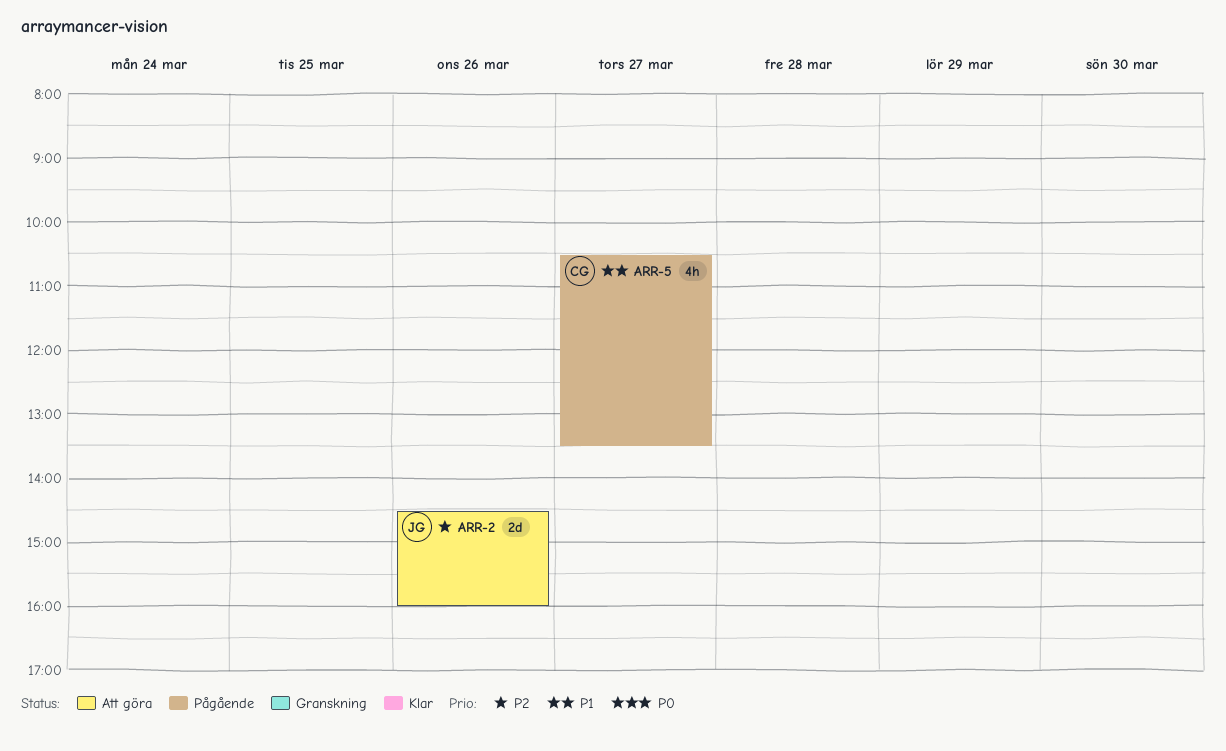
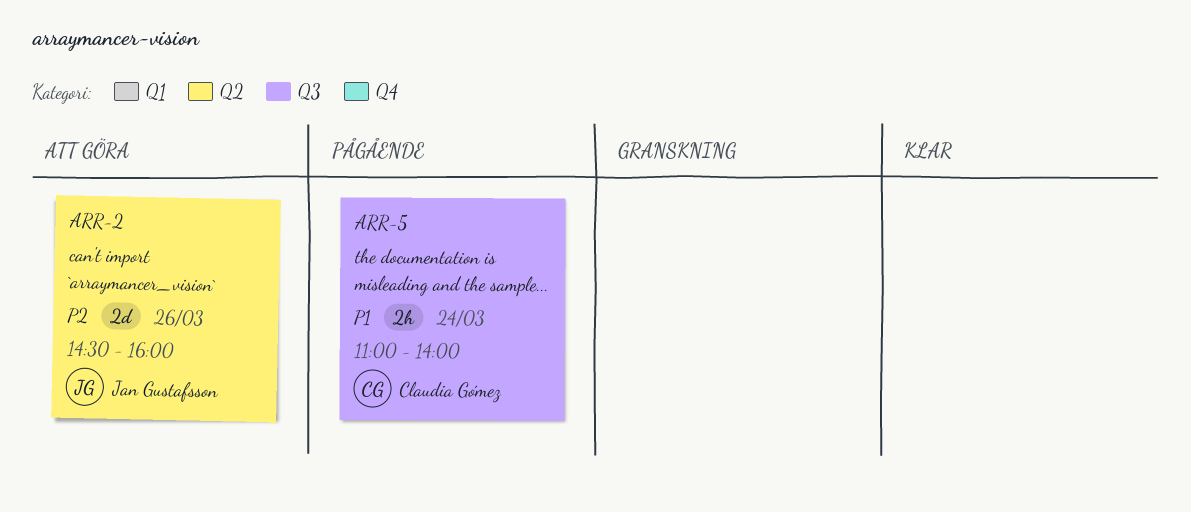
ARR-5, estimate: 4h -> 2h
ARR-5, day: Mar 27 -> Mar 24
ARR-5, begins: 10:30 -> 11:00
ARR-5, ends: 13:30 -> 14:00

